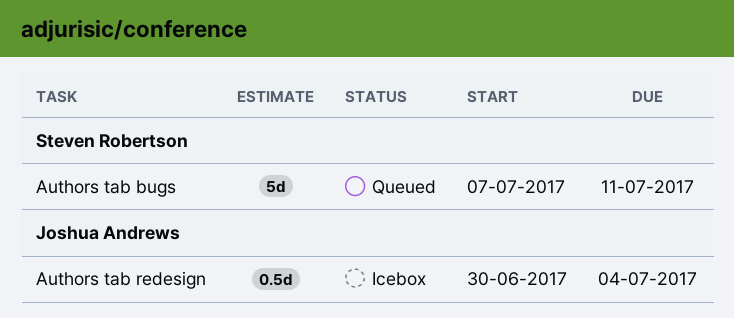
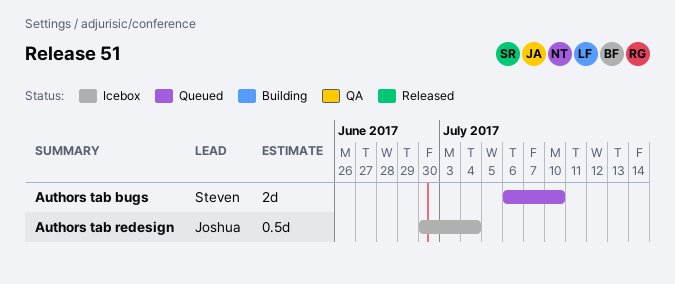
Authors tab bugs, estimate: 5d -> 2d
Authors tab bugs, start: Jul 7 -> Jul 6
Authors tab bugs, due: Jul 11 -> Jul 10

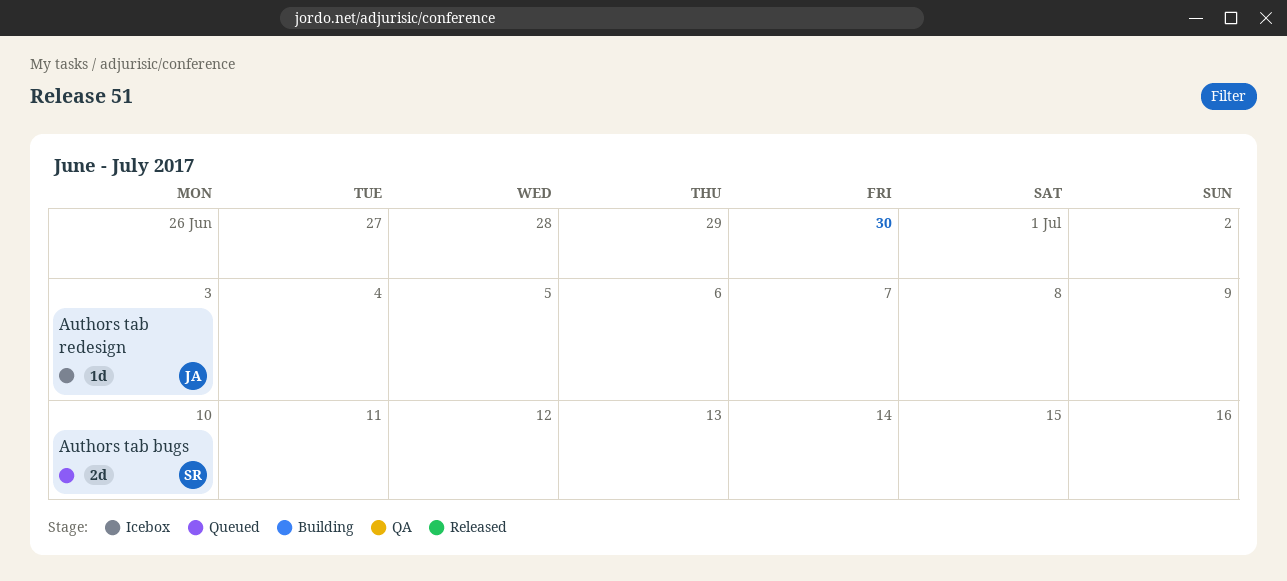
Authors tab redesign, estimate: 0.5d -> 1d
Authors tab redesign, due: Jul 4 -> Jul 3

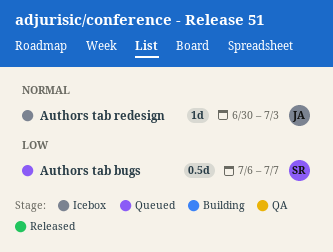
Authors tab bugs, estimate: 2d -> 0.5d
Authors tab bugs, due: Jul 10 -> Jul 7

